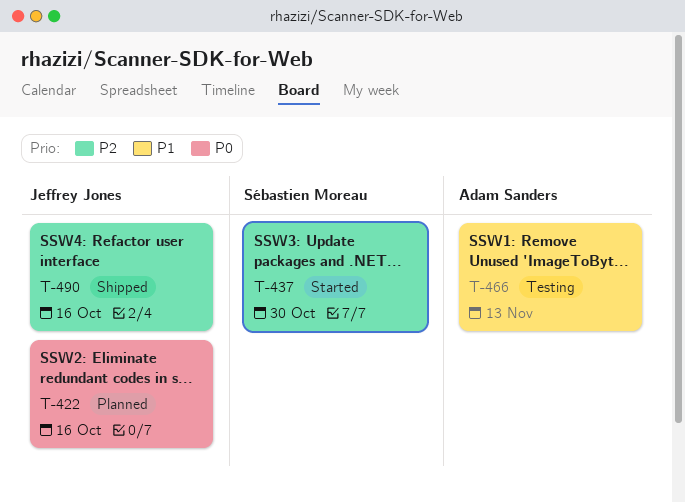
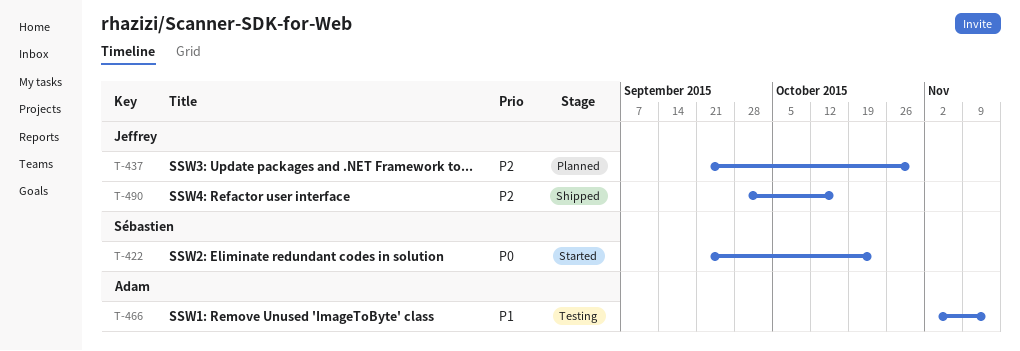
T-422, status: Planned -> Started
T-422, owner: Jeffrey Jones -> Sébastien Moreau
T-422, due: Oct 16 -> Oct 23
T-437, status: Started -> Planned
T-437, owner: Sébastien Moreau -> Jeffrey Jones

